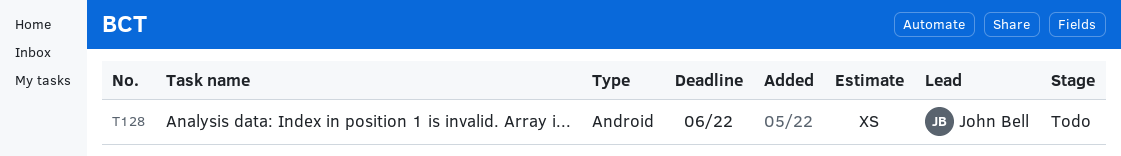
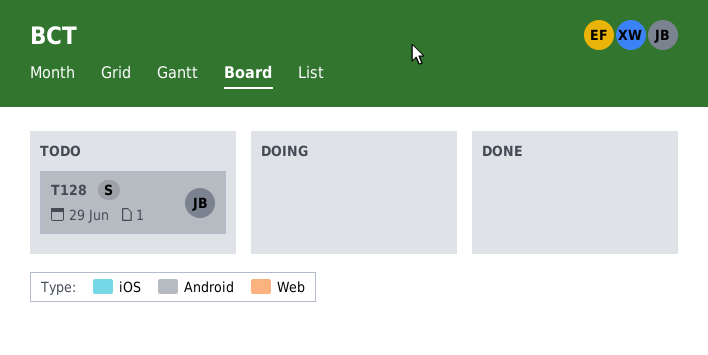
T128, estimate: XS -> S
T128, due: Jun 22 -> Jun 29

